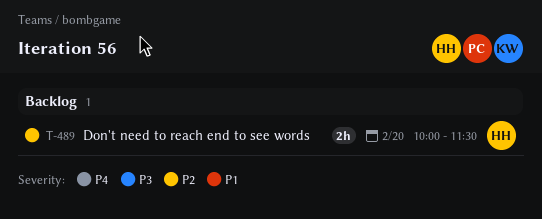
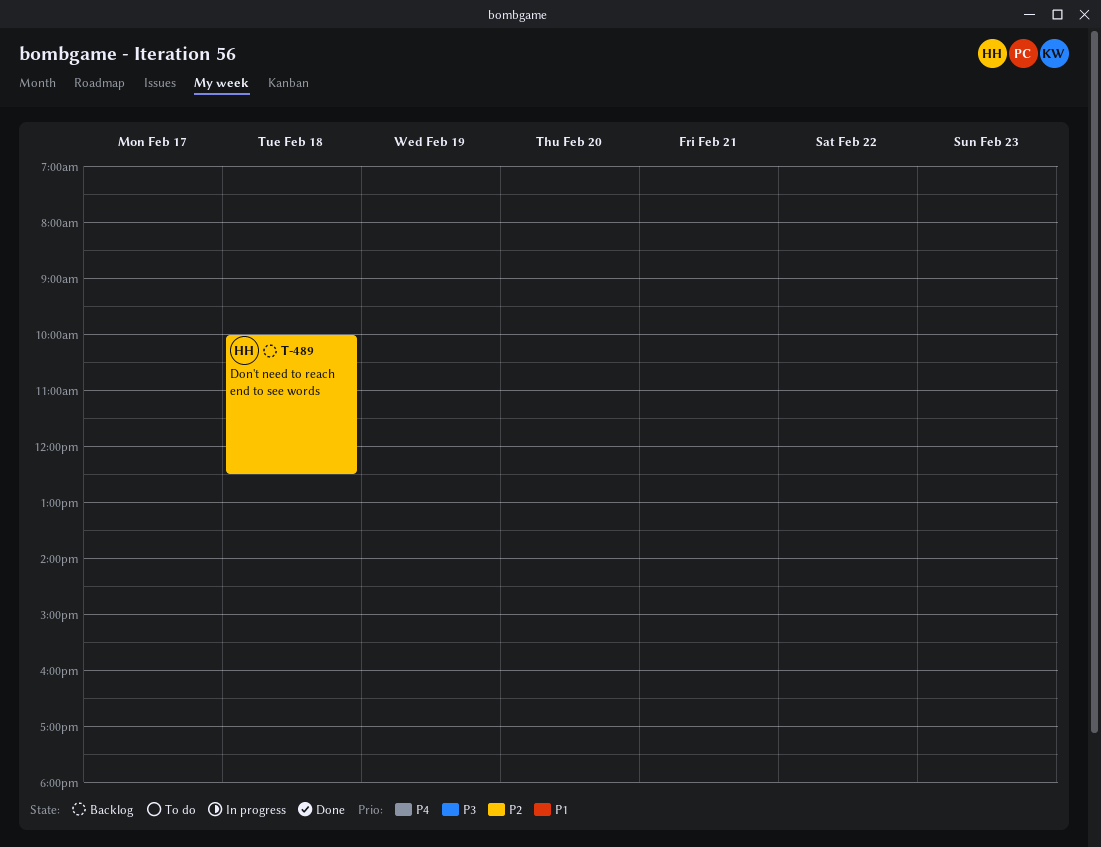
T-489, day: Feb 20 -> Feb 18
T-489, ends: 11:30 -> 12:30

